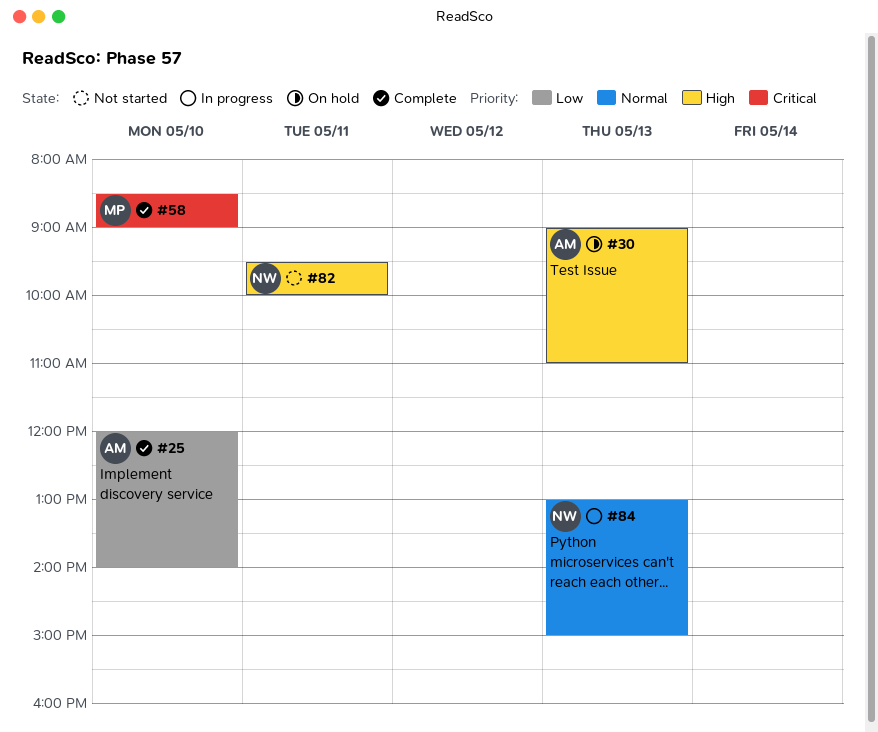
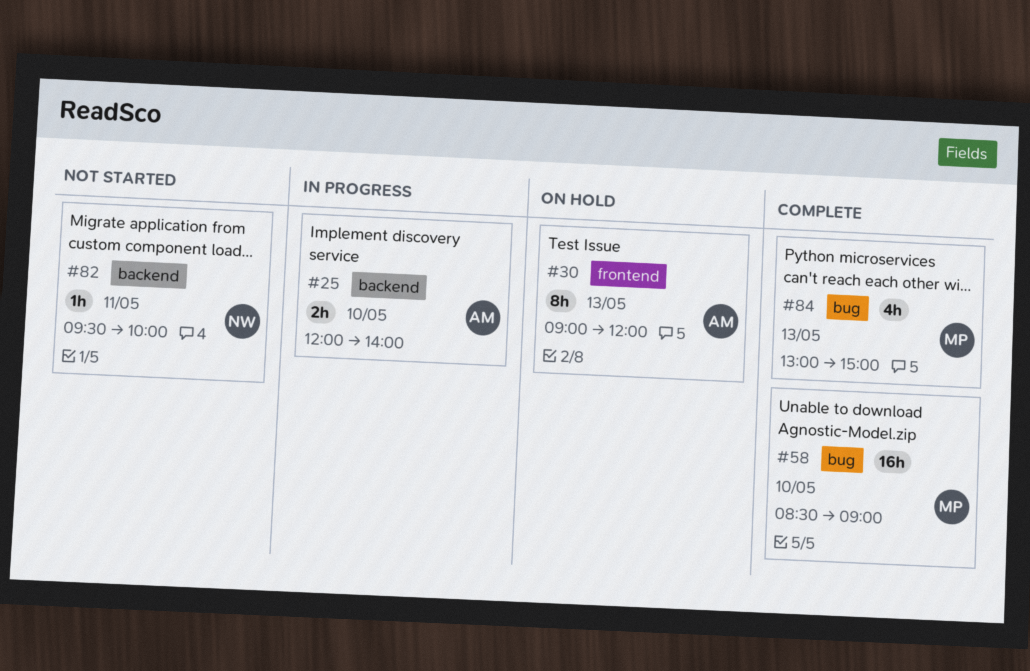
#25, status: Complete -> In progress
#30, ends: 11:00 -> 12:00
#84, status: In progress -> Complete
#84, owner: NW -> MP

